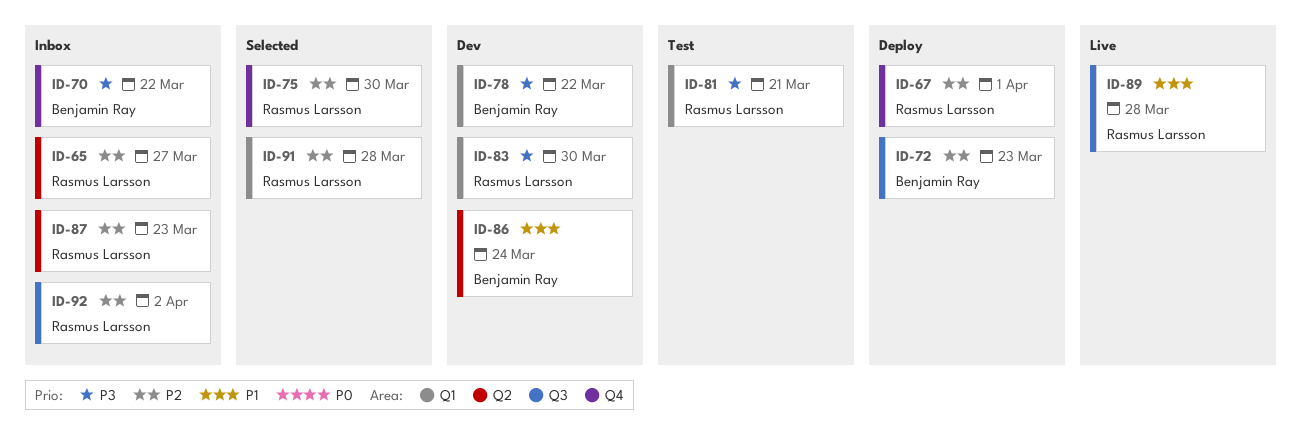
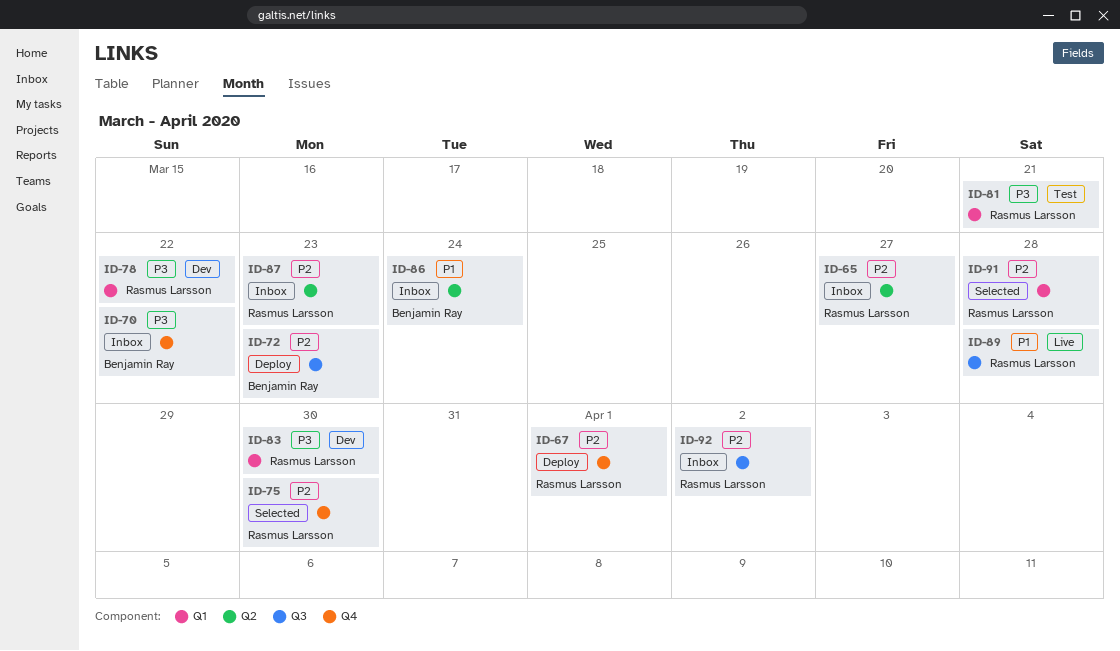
ID-78, owner: Benjamin Ray -> Rasmus Larsson
ID-86, status: Dev -> Inbox

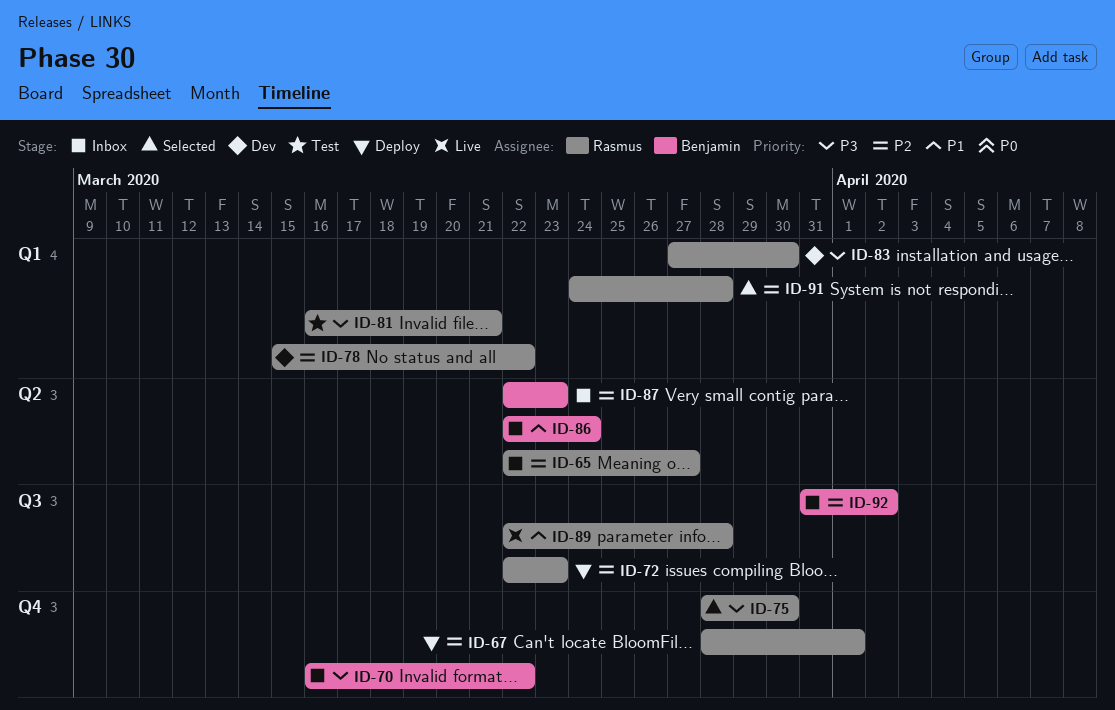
ID-72, owner: Benjamin Ray -> Rasmus Larsson
ID-75, priority: P2 -> P3
ID-78, priority: P3 -> P2
ID-87, owner: Rasmus Larsson -> Benjamin Ray
ID-92, owner: Rasmus Larsson -> Benjamin Ray

